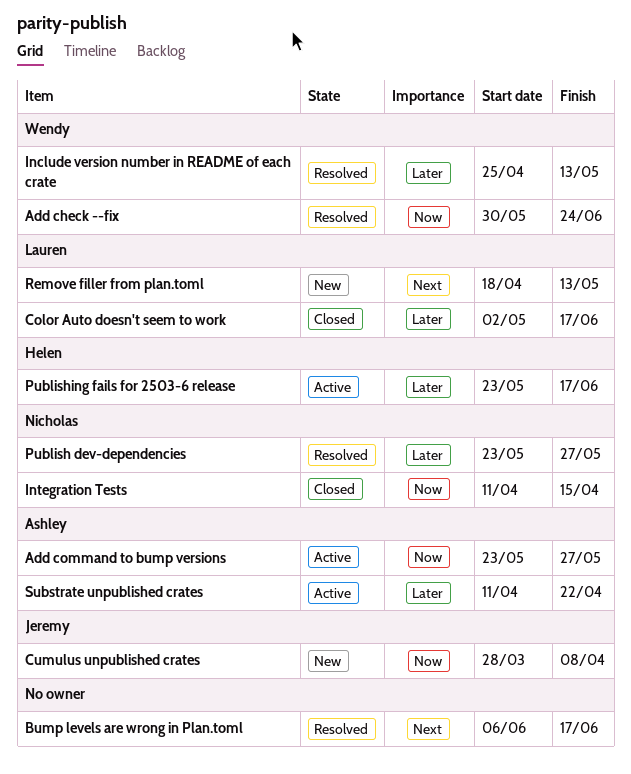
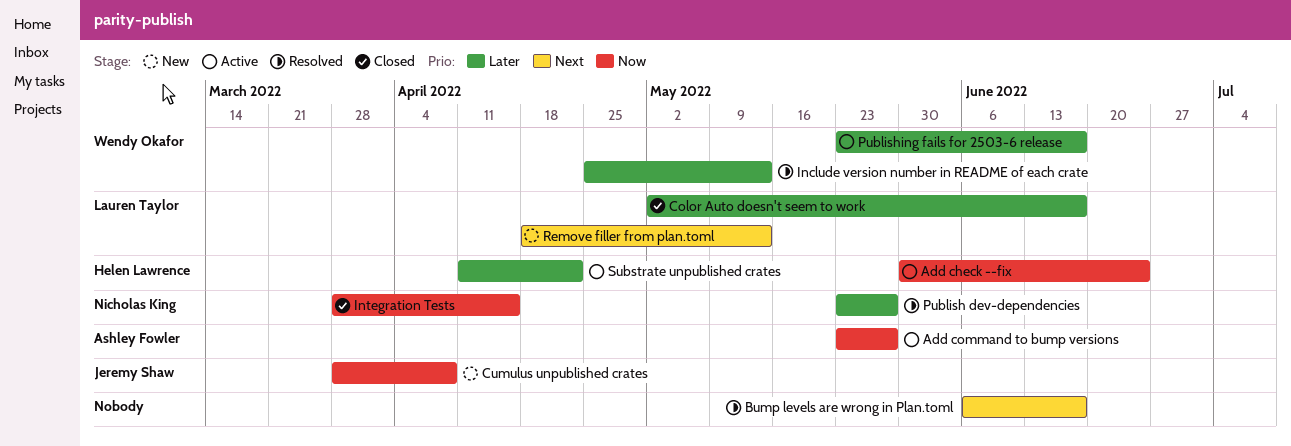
Add check --fix, status: Resolved -> Active
Add check --fix, owner: Wendy Okafor -> Helen Lawrence
Integration Tests, start: Apr 11 -> Mar 28
Publishing fails for 2503-6 release, owner: Helen Lawrence -> Wendy Okafor
Substrate unpublished crates, owner: Ashley Fowler -> Helen Lawrence

